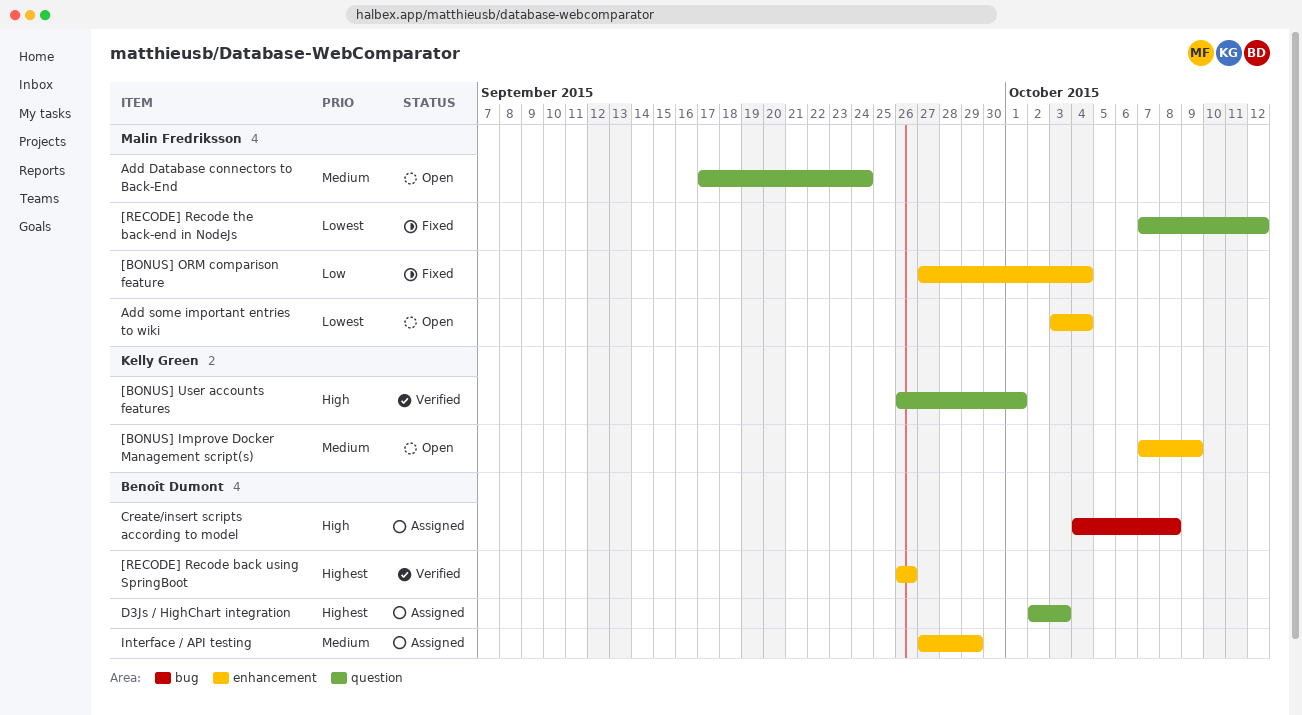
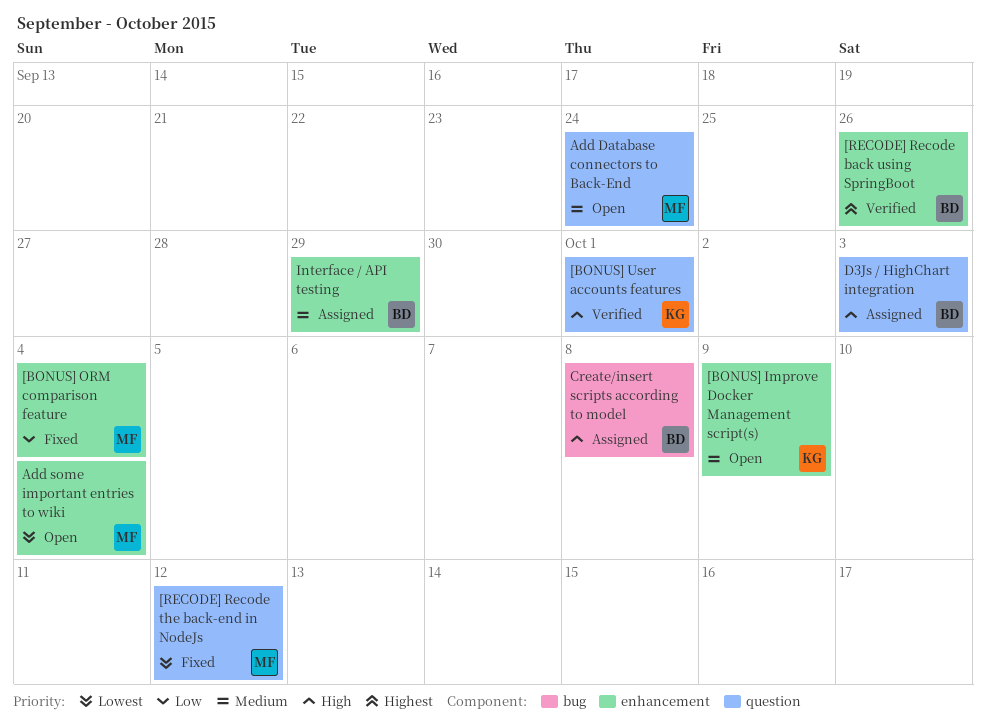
D3Js / HighChart integration, priority: Highest -> High

